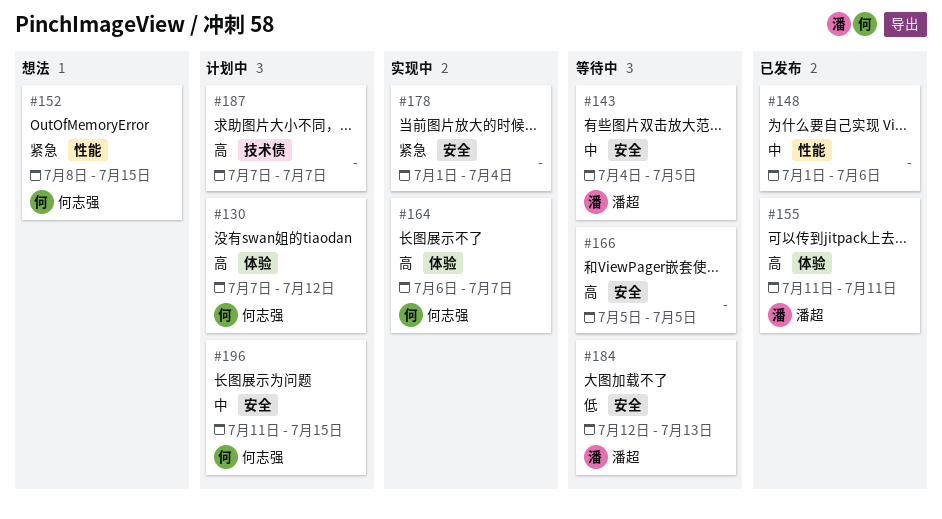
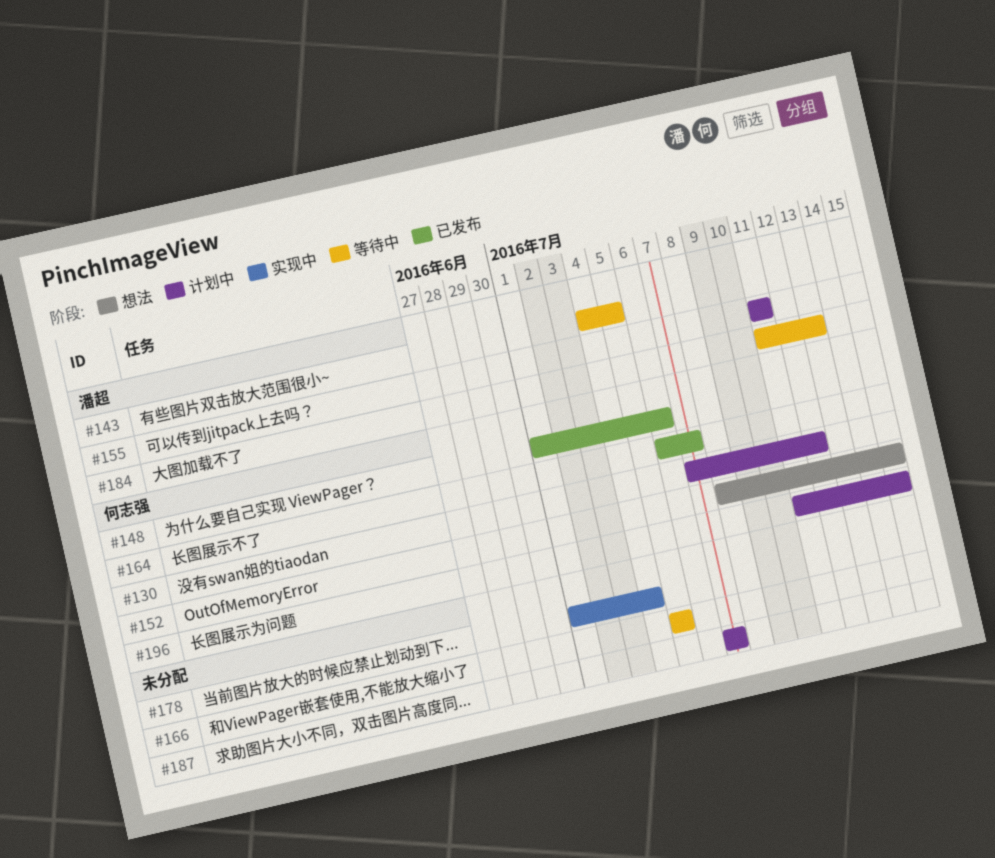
#148, owner: none -> 何志强
#155, status: 已发布 -> 计划中
#164, status: 实现中 -> 已发布
#184, start: Jul 12 -> Jul 11

